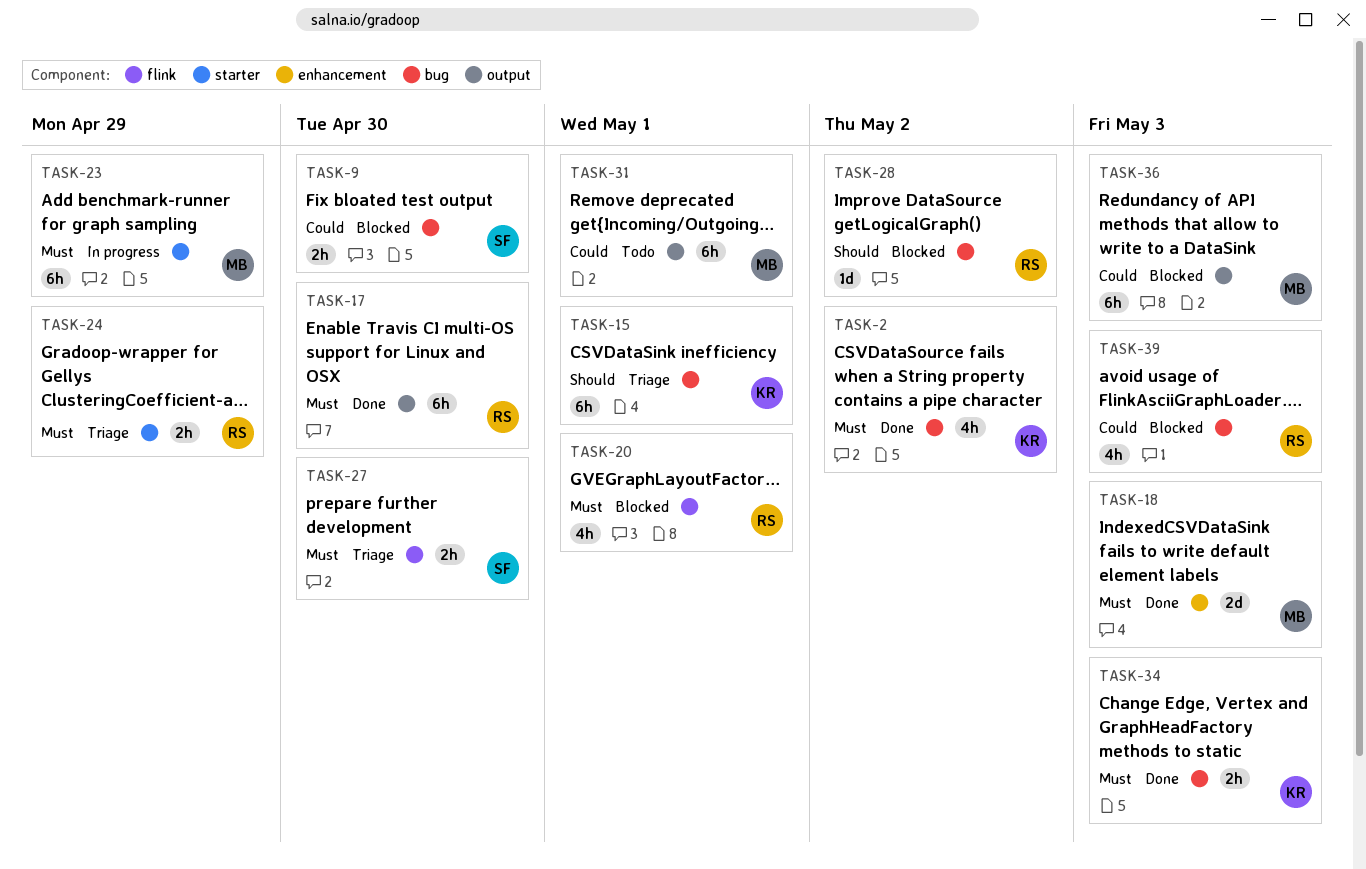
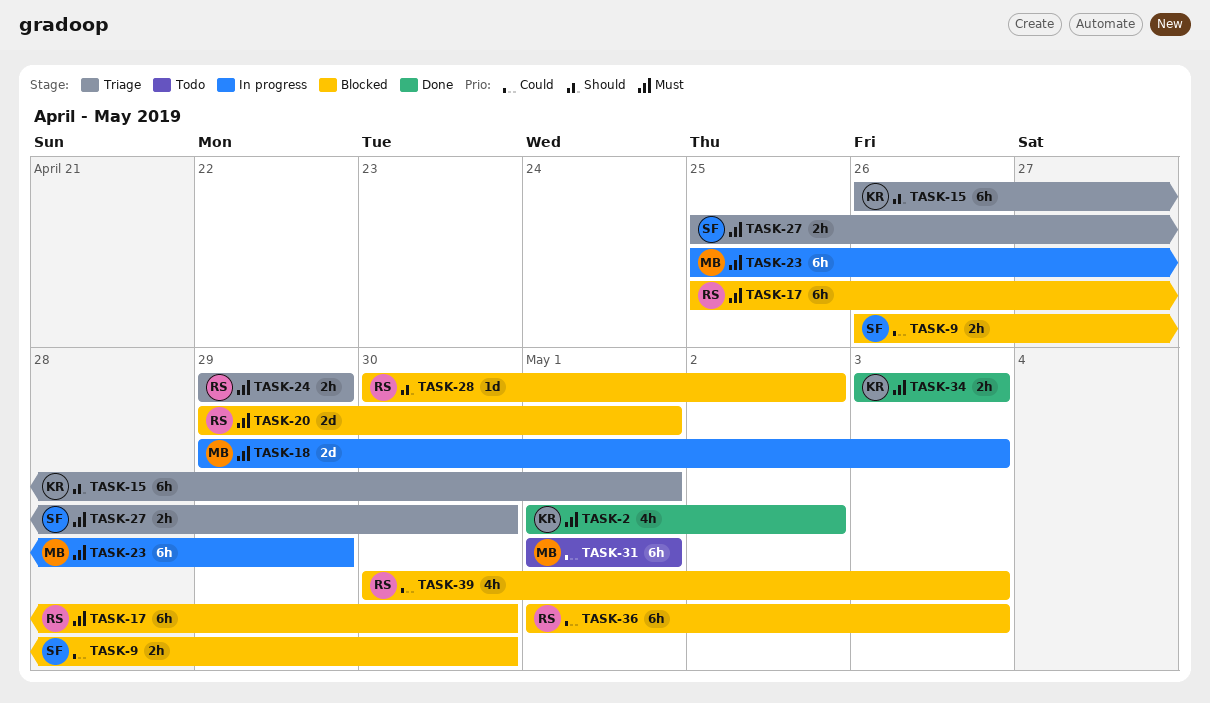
TASK-17, status: Done -> Blocked
TASK-18, status: Done -> In progress
TASK-20, estimate: 4h -> 2d
TASK-36, owner: MB -> RS

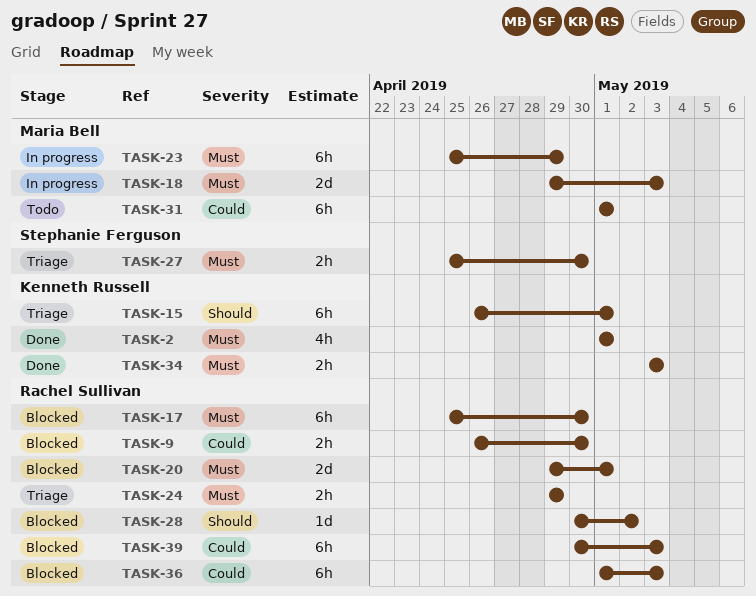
TASK-2, due: May 2 -> May 1
TASK-9, owner: Stephanie Ferguson -> Rachel Sullivan
TASK-39, estimate: 4h -> 6h

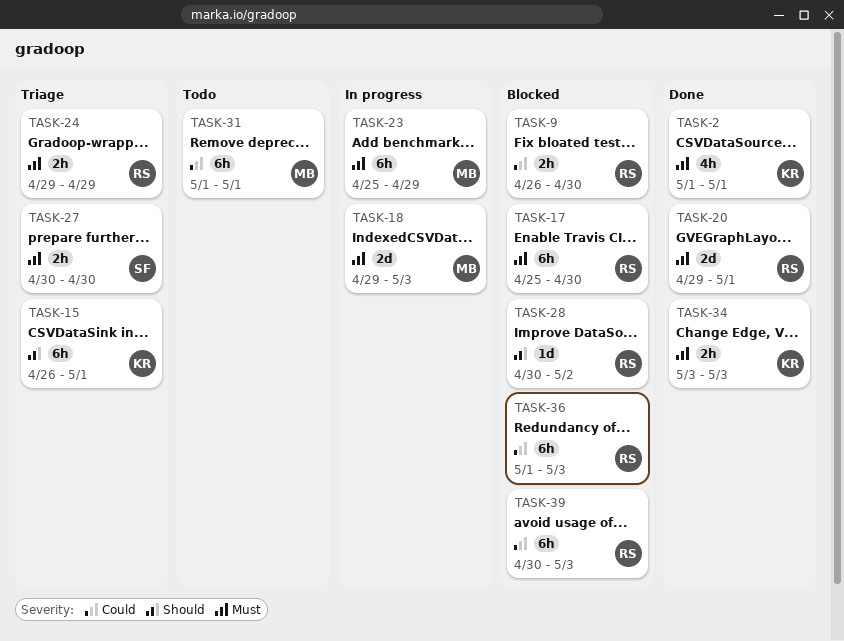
TASK-20, status: Blocked -> Done
TASK-27, start: Apr 25 -> Apr 30

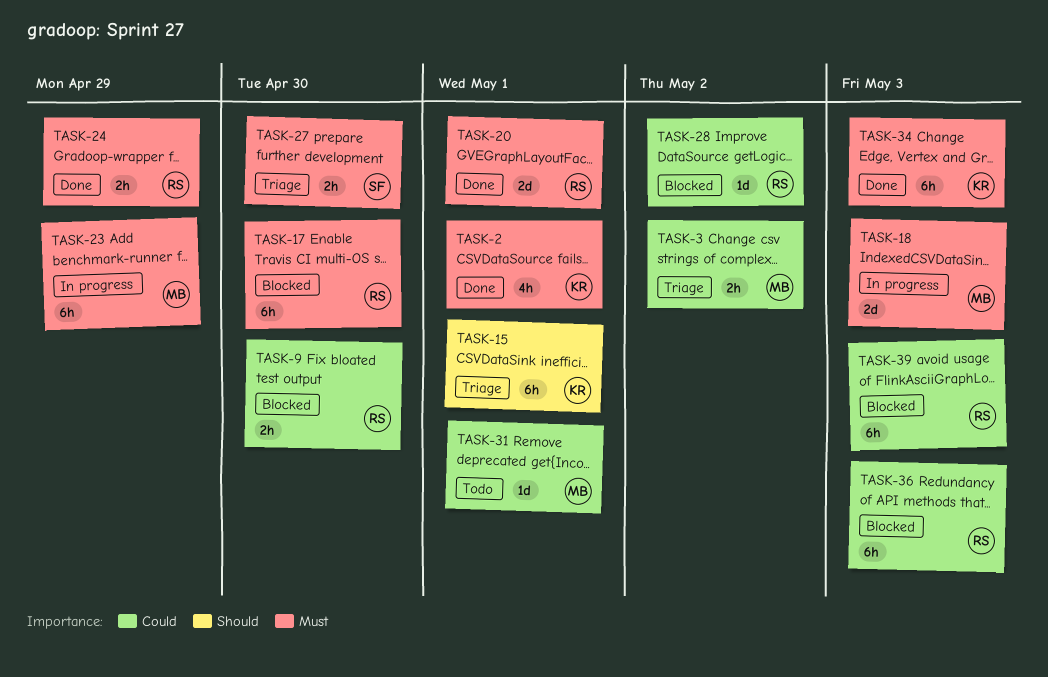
TASK-3: none -> present
TASK-24, status: Triage -> Done
TASK-28, priority: Should -> Could
TASK-31, estimate: 6h -> 1d
TASK-34, estimate: 2h -> 6h

